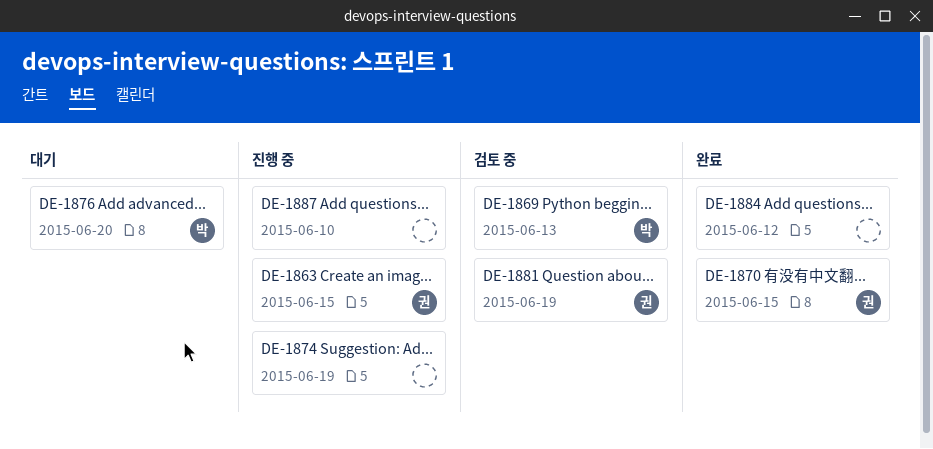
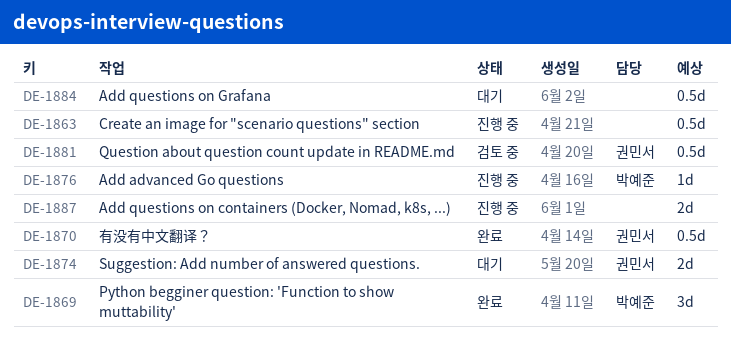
DE-1863, owner: 권민서 -> none
DE-1869, status: 검토 중 -> 완료
DE-1874, status: 진행 중 -> 대기
DE-1874, owner: none -> 권민서
DE-1876, status: 대기 -> 진행 중
DE-1884, status: 완료 -> 대기

